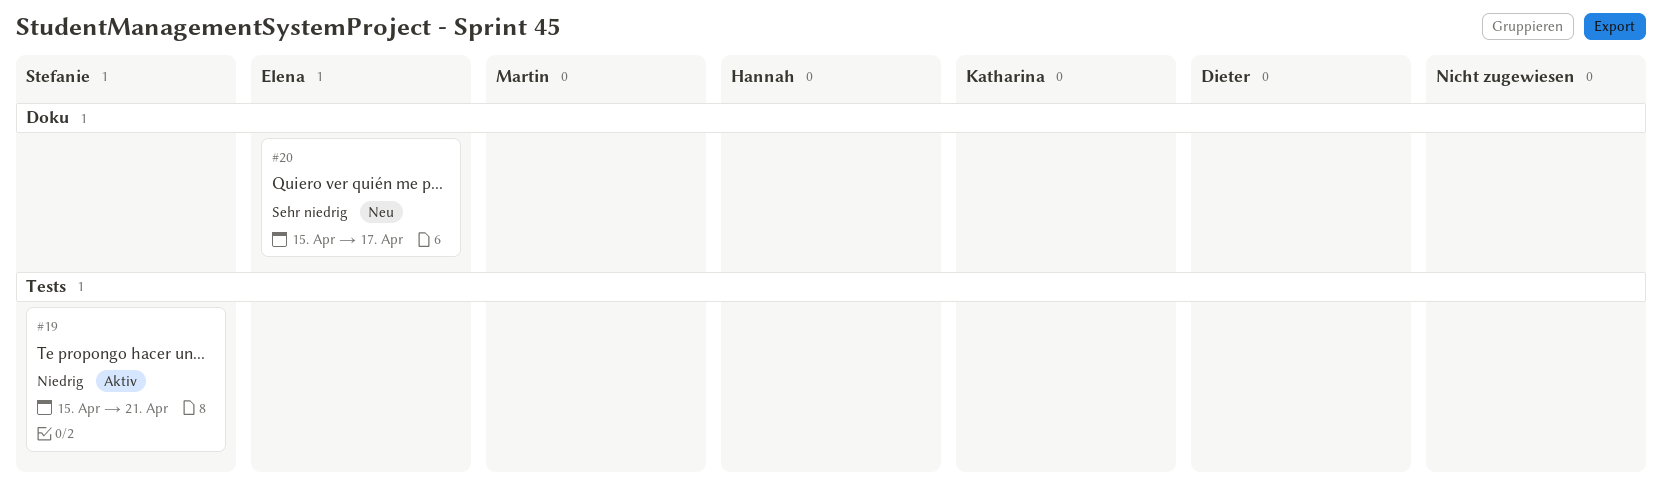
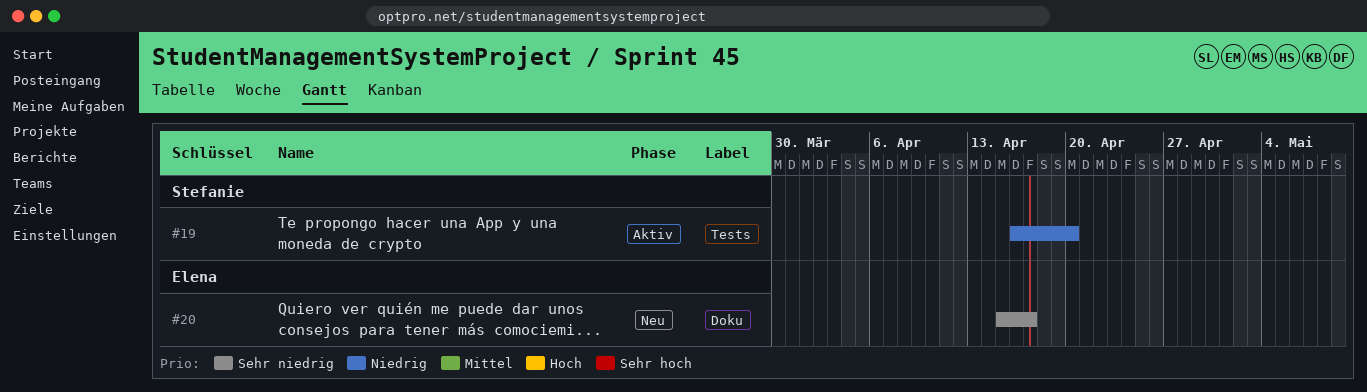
#19, start: Apr 15 -> Apr 16
#19, due: Apr 21 -> Apr 20

